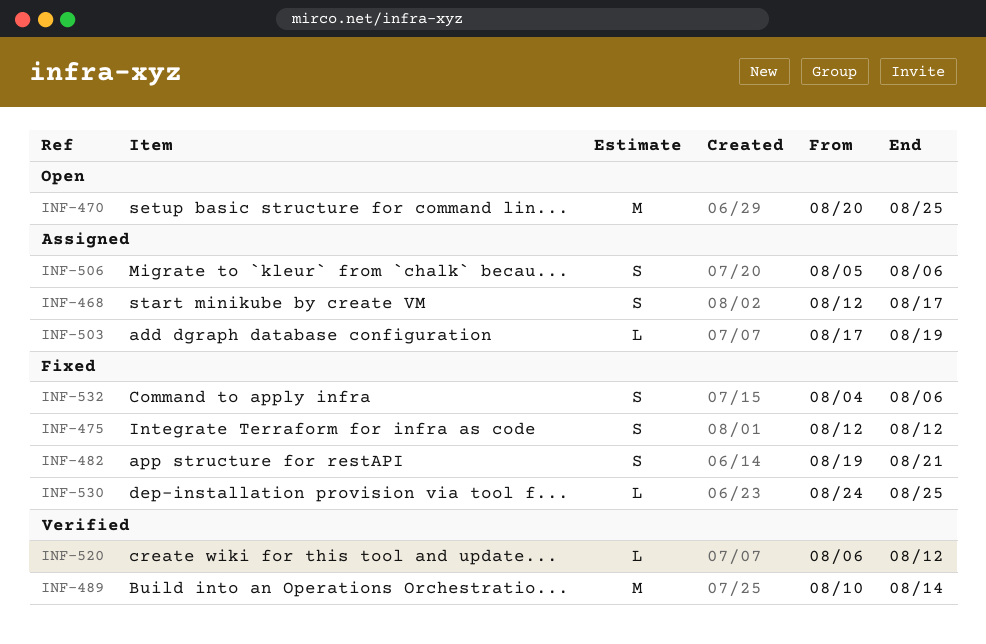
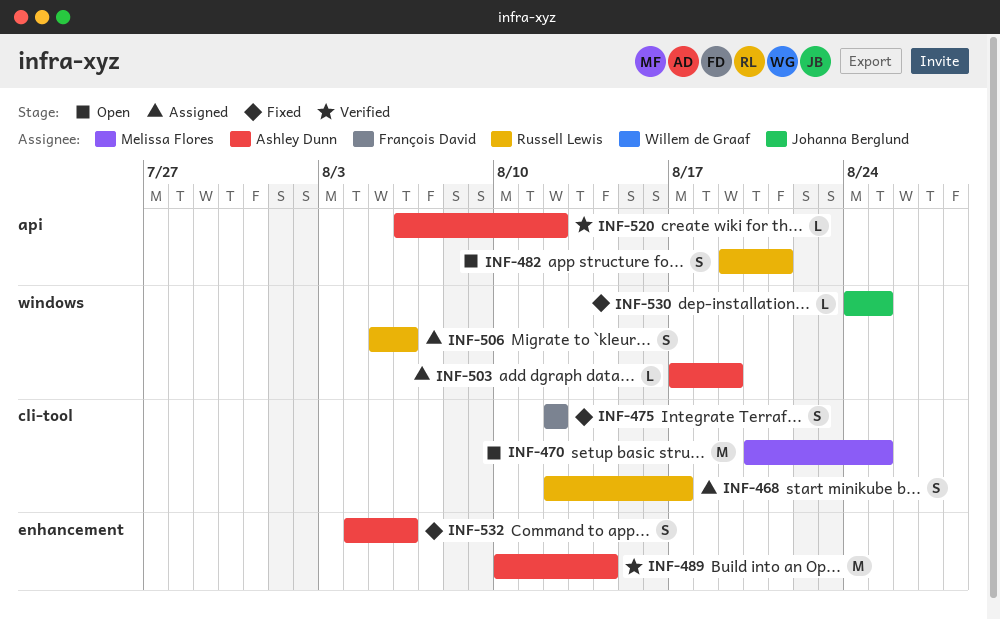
INF-482, status: Fixed -> Open

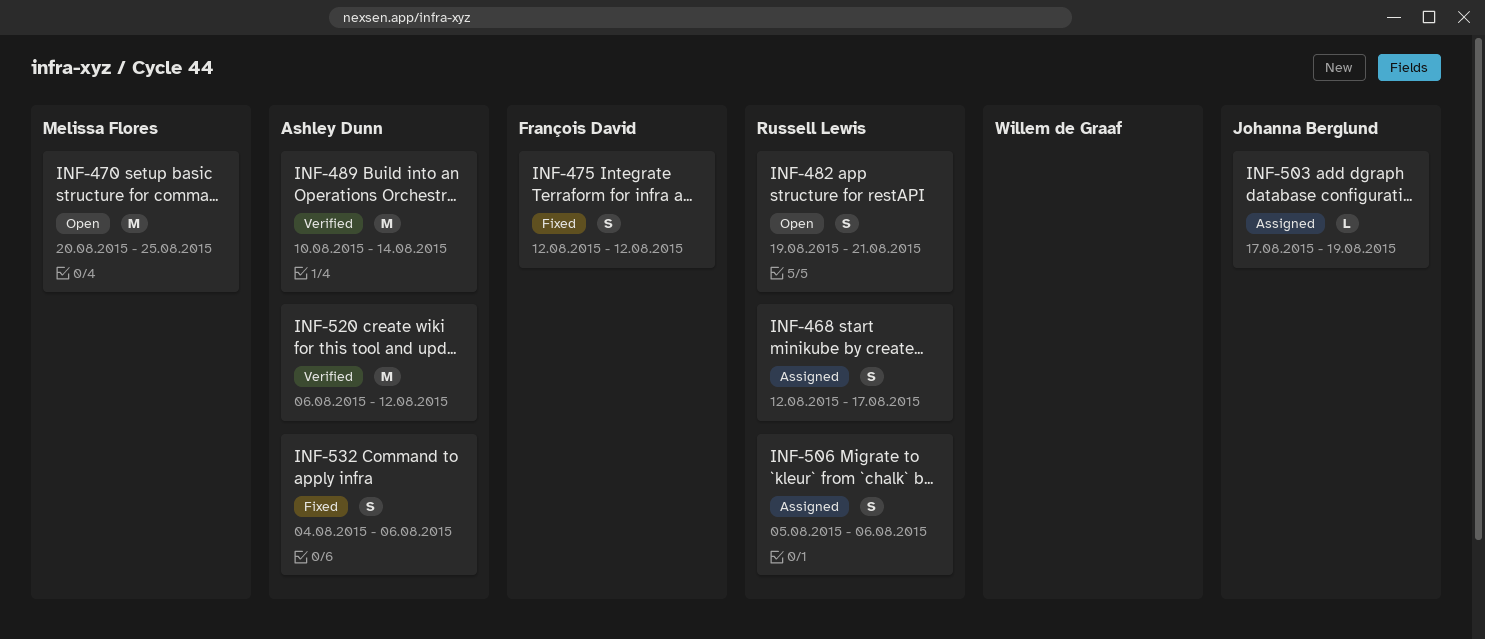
INF-503, owner: Ashley Dunn -> Johanna Berglund
INF-520, estimate: L -> M
INF-530: present -> none

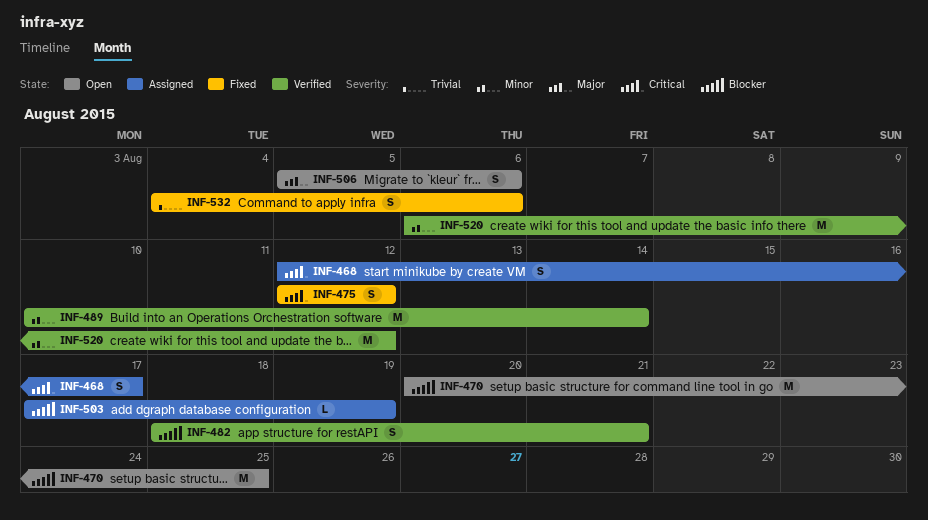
INF-482, status: Open -> Verified
INF-482, start: Aug 19 -> Aug 18
INF-506, status: Assigned -> Open

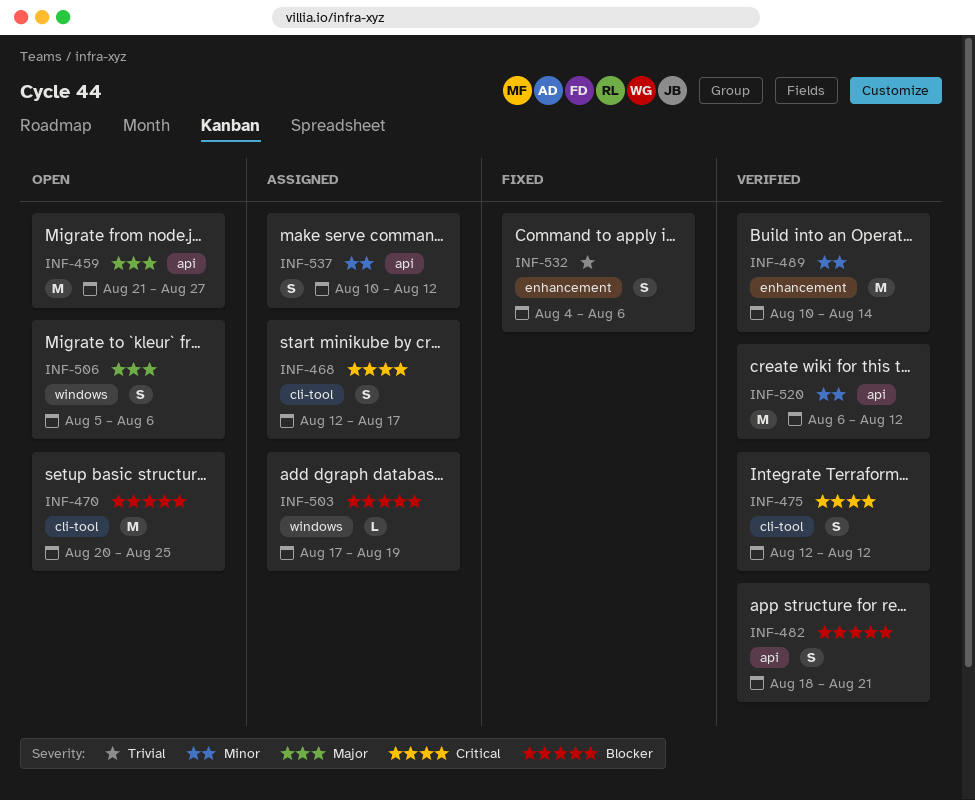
INF-459: none -> present
INF-475, status: Fixed -> Verified
INF-537: none -> present

